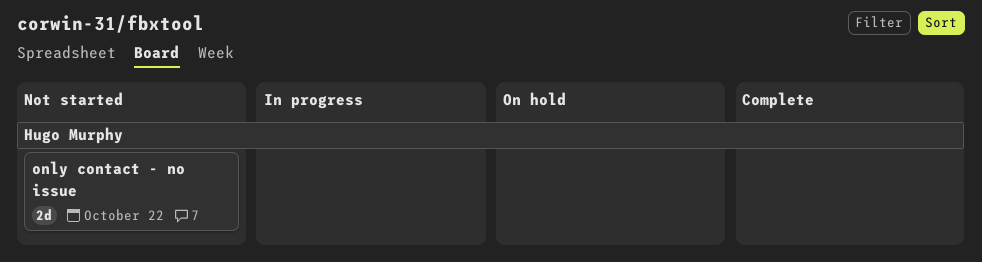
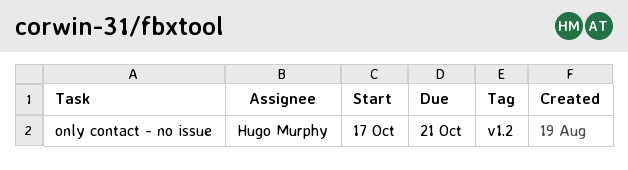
only contact - no issue, due: Oct 22 -> Oct 21

